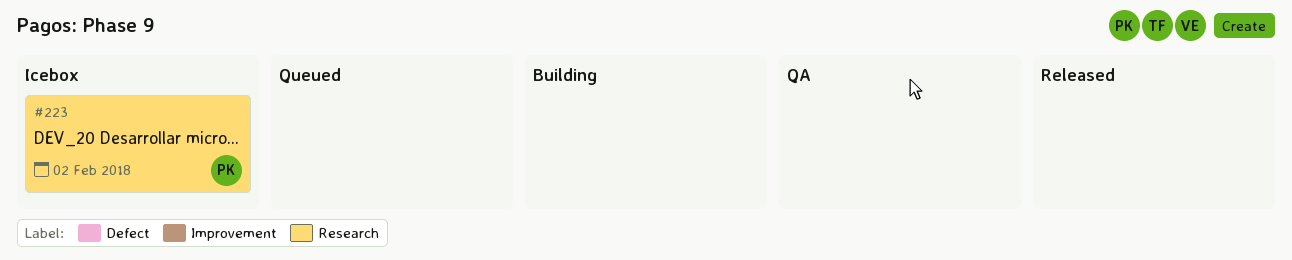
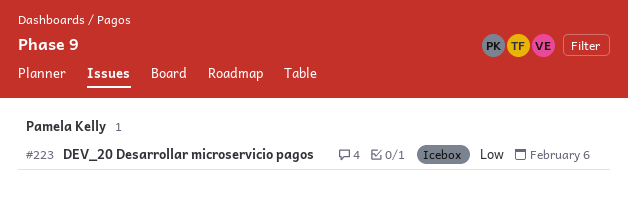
#223, due: Feb 2 -> Feb 6

